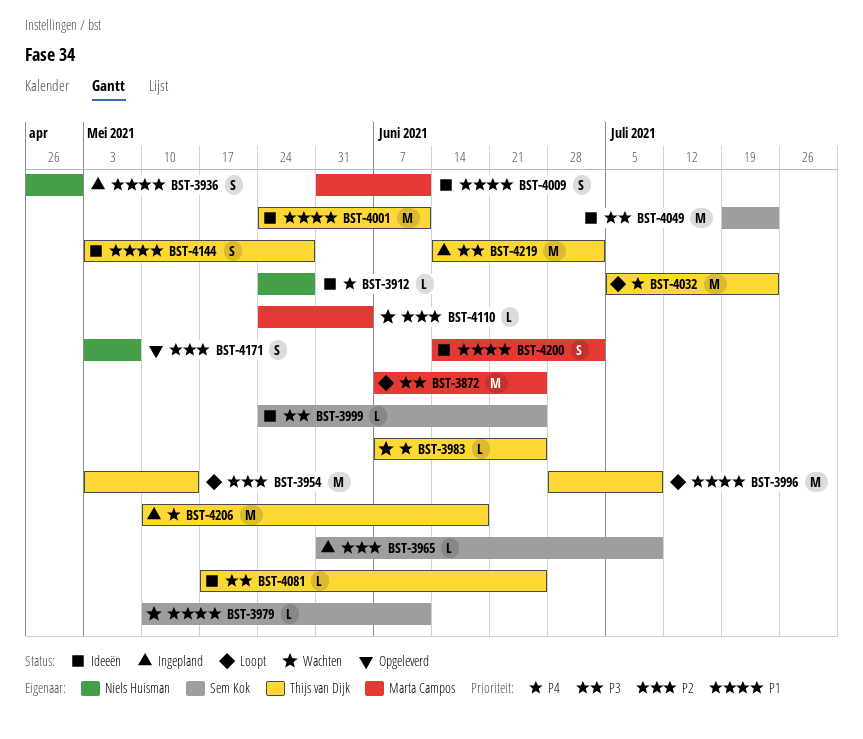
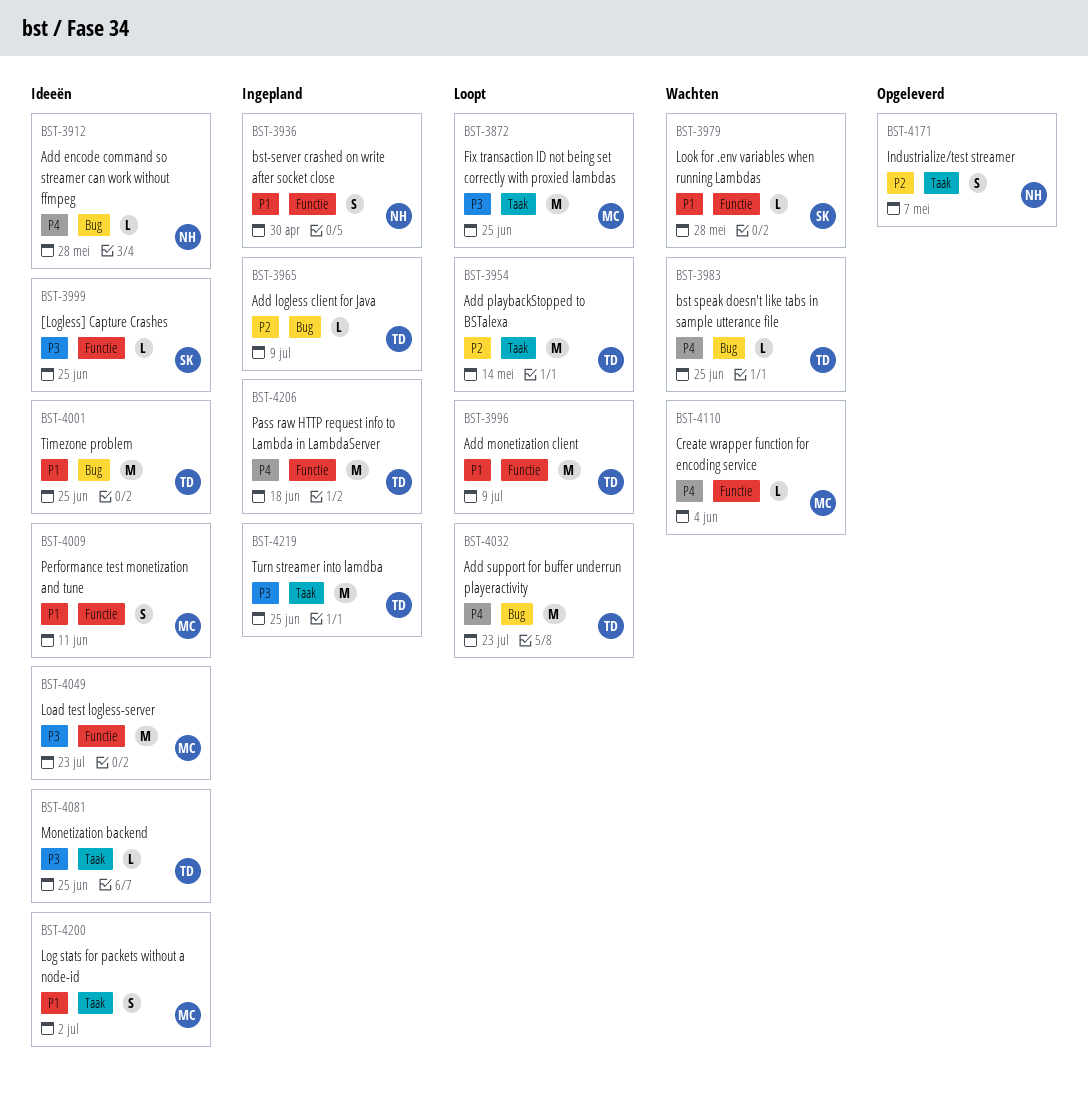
BST-3965, owner: Sem Kok -> Thijs van Dijk
BST-3979, due: Jun 11 -> May 28
BST-4001, due: Jun 11 -> Jun 25
BST-4049, owner: Sem Kok -> Marta Campos
BST-4110, priority: P2 -> P4
BST-4144: present -> none
BST-4219, due: Jul 2 -> Jun 25

